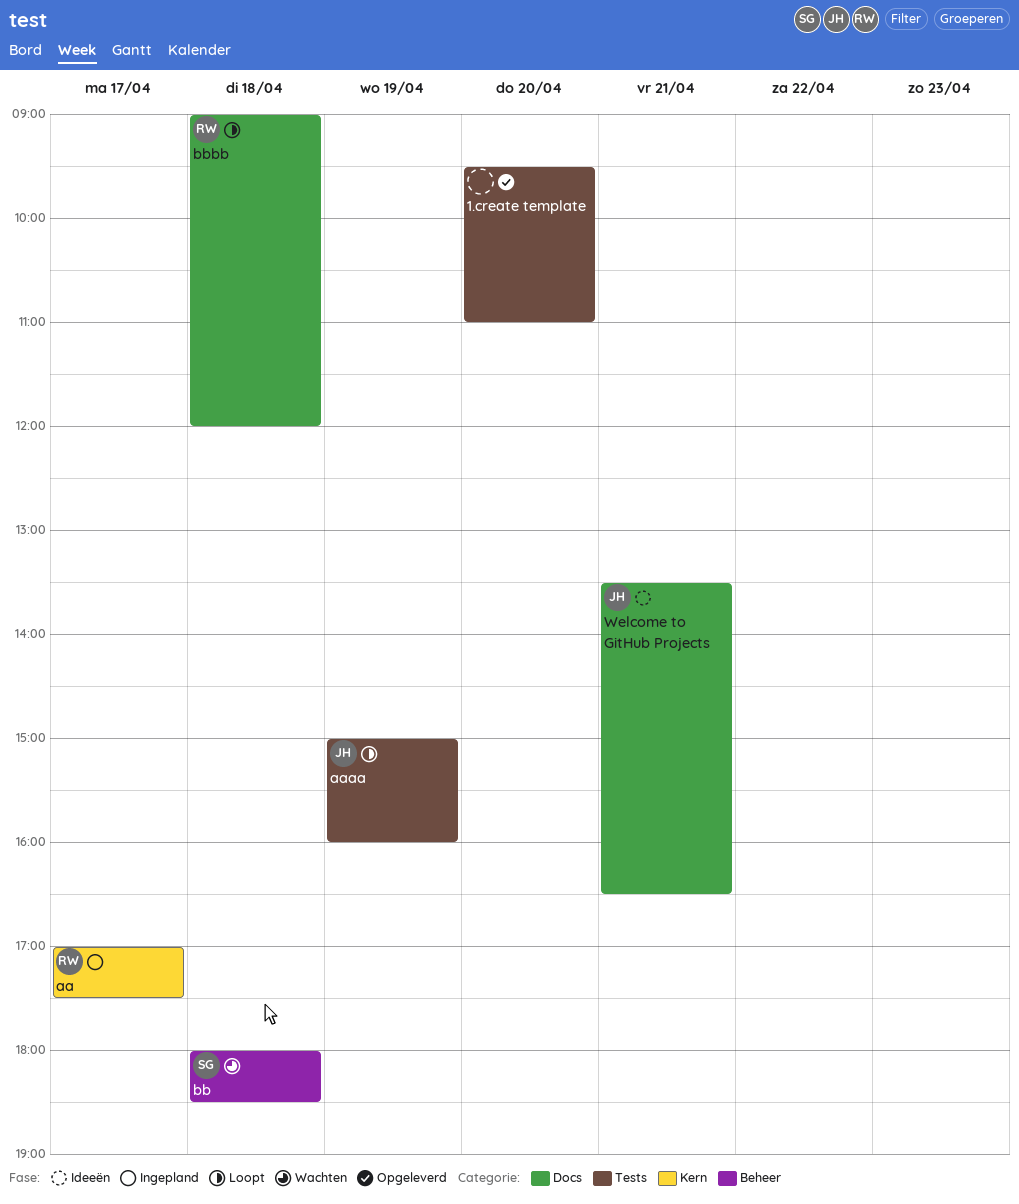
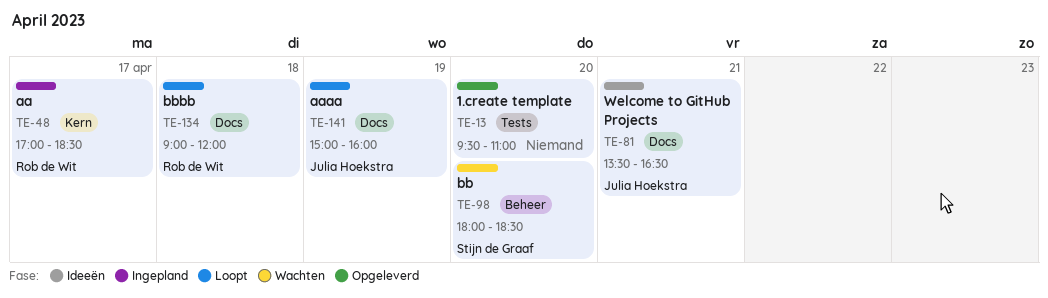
aa, ends: 17:30 -> 18:30
aaaa, label: Tests -> Docs
bb, day: Apr 18 -> Apr 20

